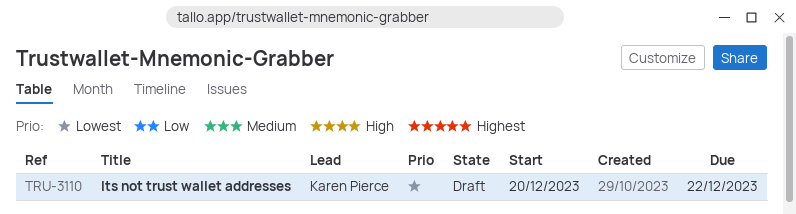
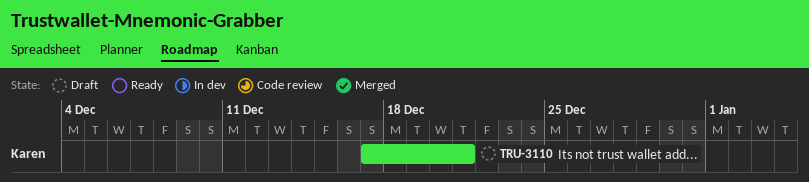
TRU-3110, start: Dec 20 -> Dec 17
TRU-3110, due: Dec 22 -> Dec 21

